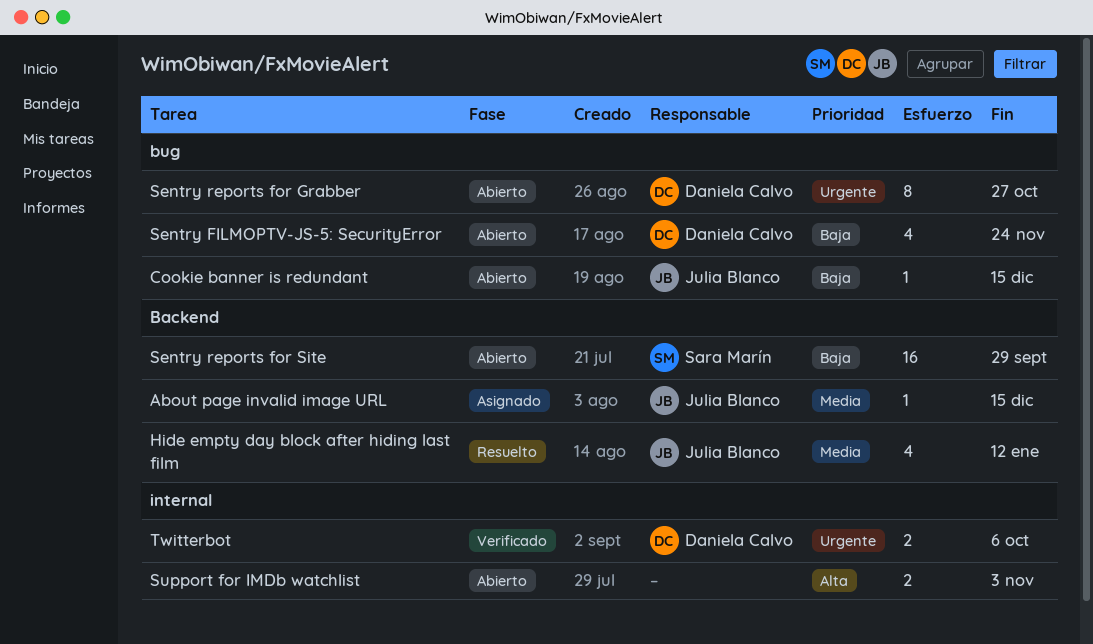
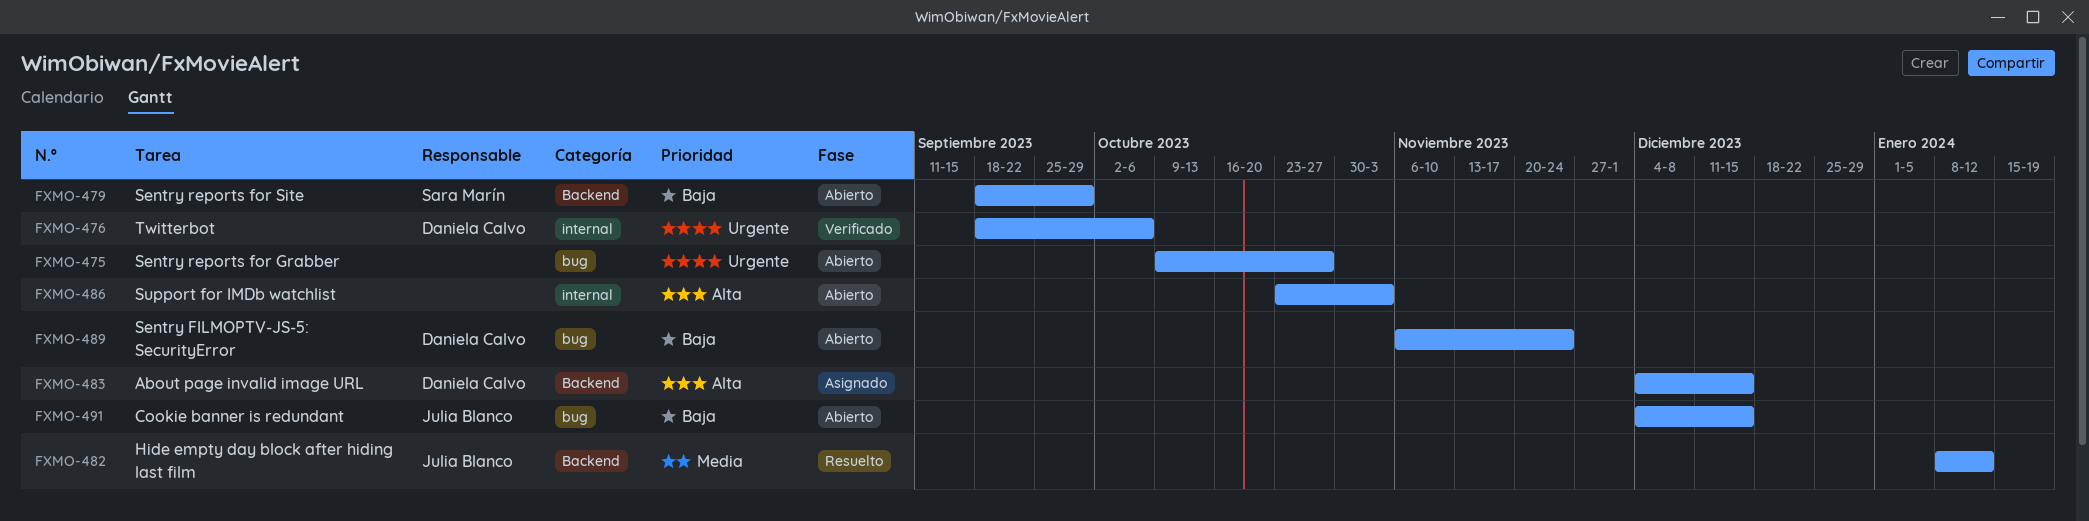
About page invalid image URL, owner: Julia Blanco -> Daniela Calvo
About page invalid image URL, priority: Media -> Alta
Sentry reports for Grabber, owner: Daniela Calvo -> none

